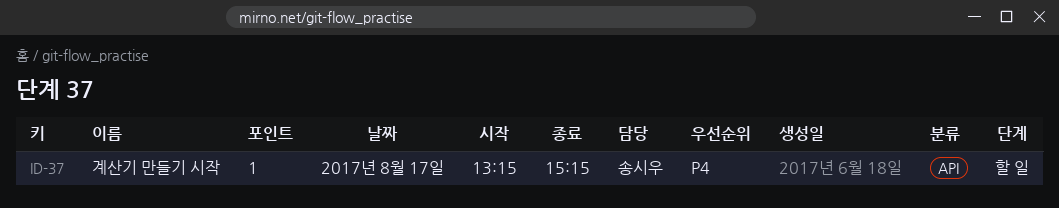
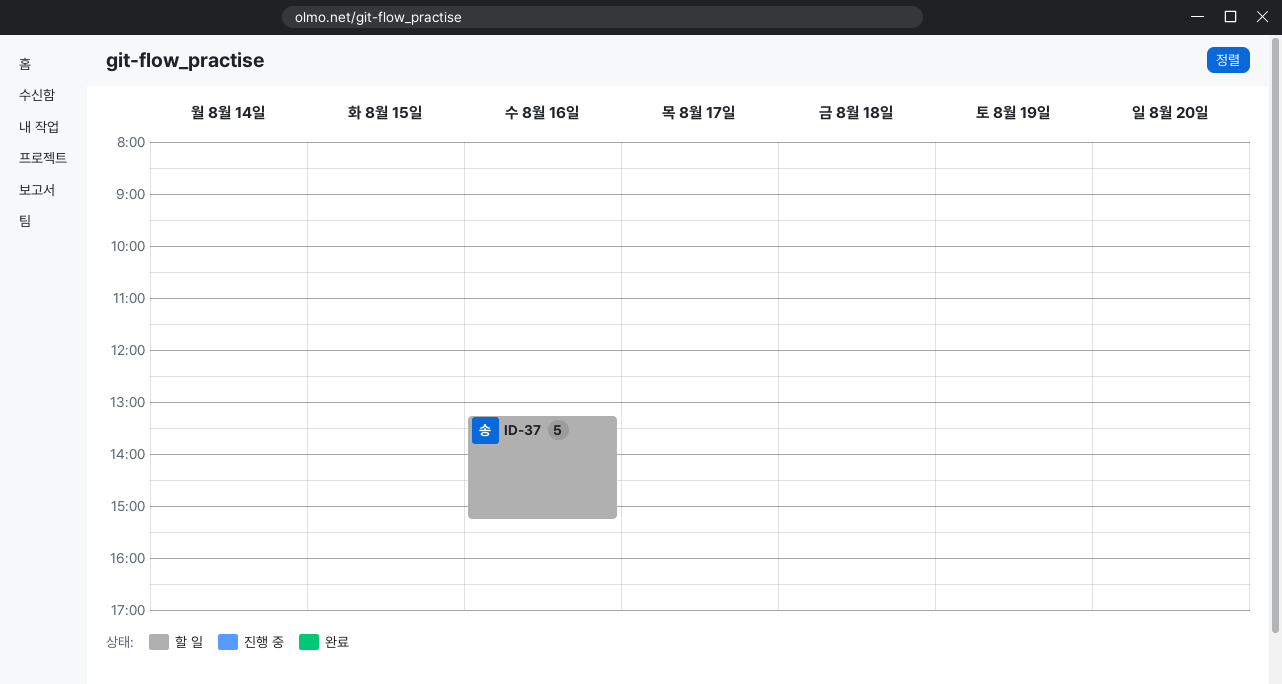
ID-37, estimate: 1 -> 5
ID-37, day: Aug 17 -> Aug 16

